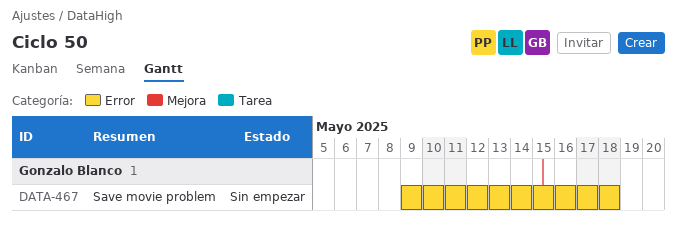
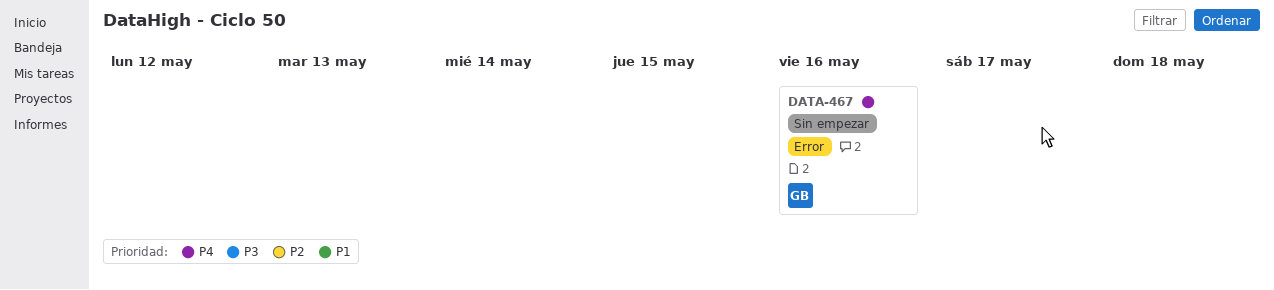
DATA-467, due: May 18 -> May 16

